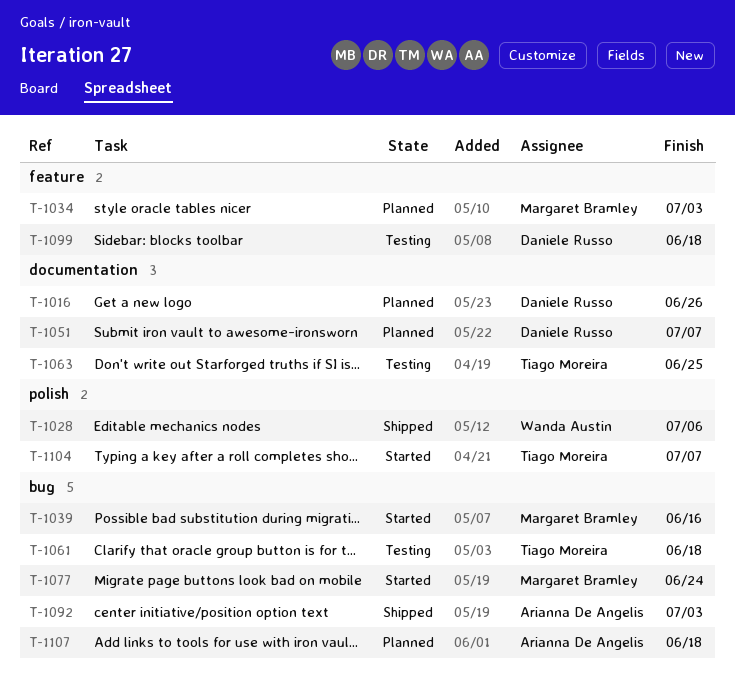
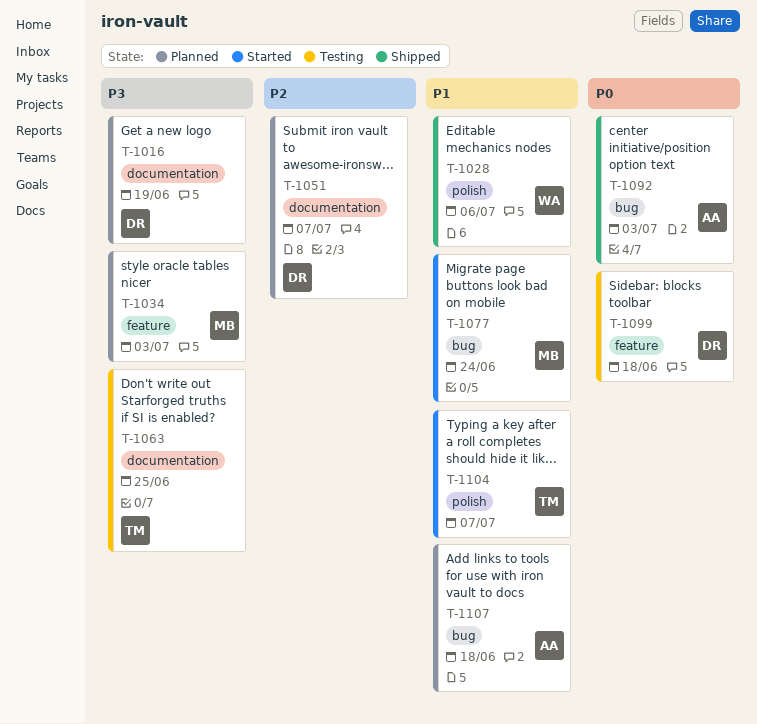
T-1016, due: Jun 26 -> Jun 19
T-1039: present -> none
T-1061: present -> none

